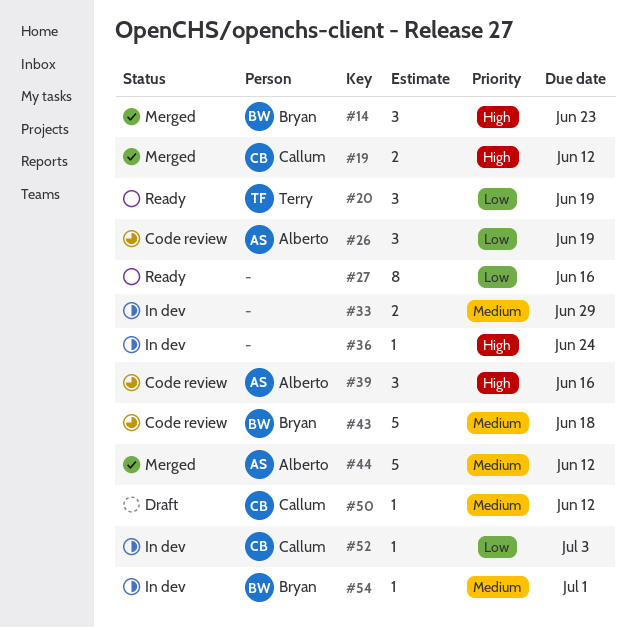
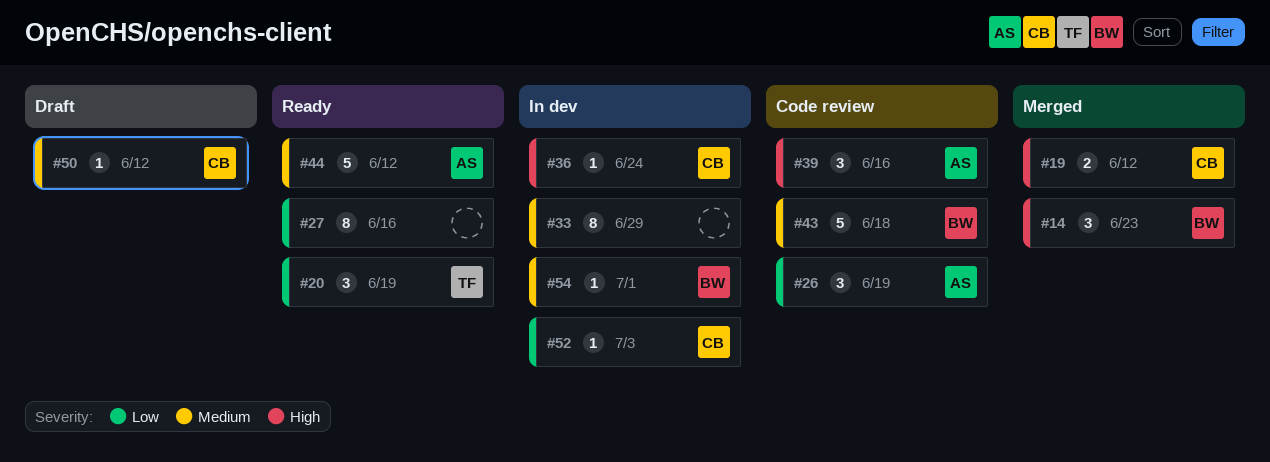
#33, estimate: 2 -> 8
#36, owner: none -> Callum
#44, status: Merged -> Ready

